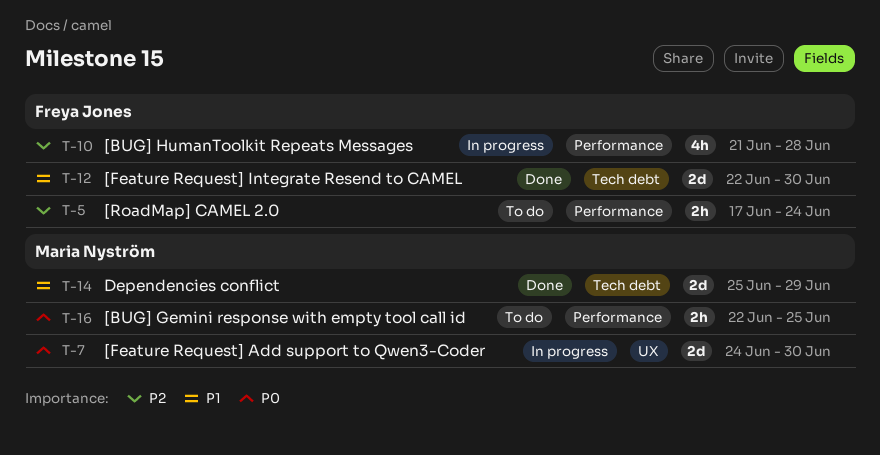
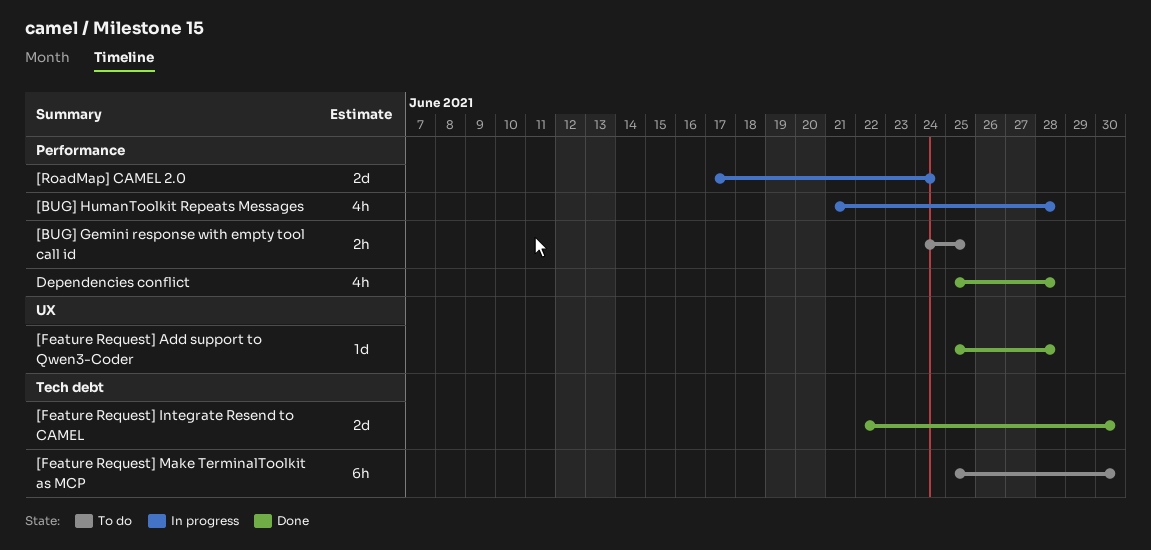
[BUG] Gemini response with empty tool call id, start: Jun 22 -> Jun 24
[Feature Request] Add support to Qwen3-Coder, status: In progress -> Done
[Feature Request] Add support to Qwen3-Coder, estimate: 2d -> 1d
[Feature Request] Add support to Qwen3-Coder, start: Jun 24 -> Jun 25
[Feature Request] Add support to Qwen3-Coder, due: Jun 30 -> Jun 28
[Feature Request] Make TerminalToolkit as MCP: none -> present
[RoadMap] CAMEL 2.0, status: To do -> In progress
[RoadMap] CAMEL 2.0, estimate: 2h -> 2d
Dependencies conflict, label: Tech debt -> Performance
Dependencies conflict, estimate: 2d -> 4h
Dependencies conflict, due: Jun 29 -> Jun 28

